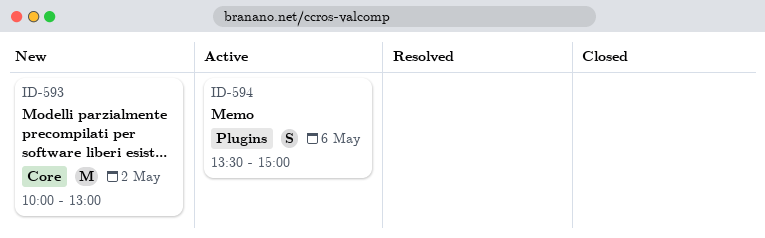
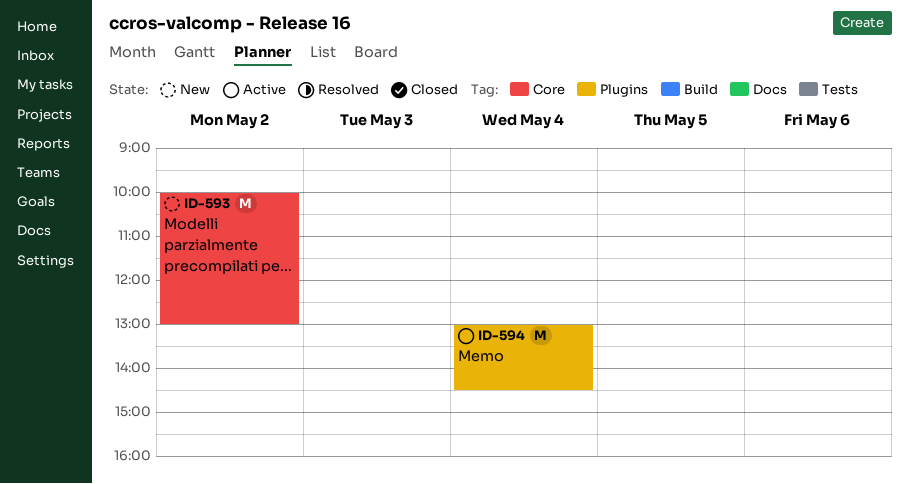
ID-594, estimate: S -> M
ID-594, day: May 6 -> May 4
ID-594, begins: 13:30 -> 13:00
ID-594, ends: 15:00 -> 14:30

